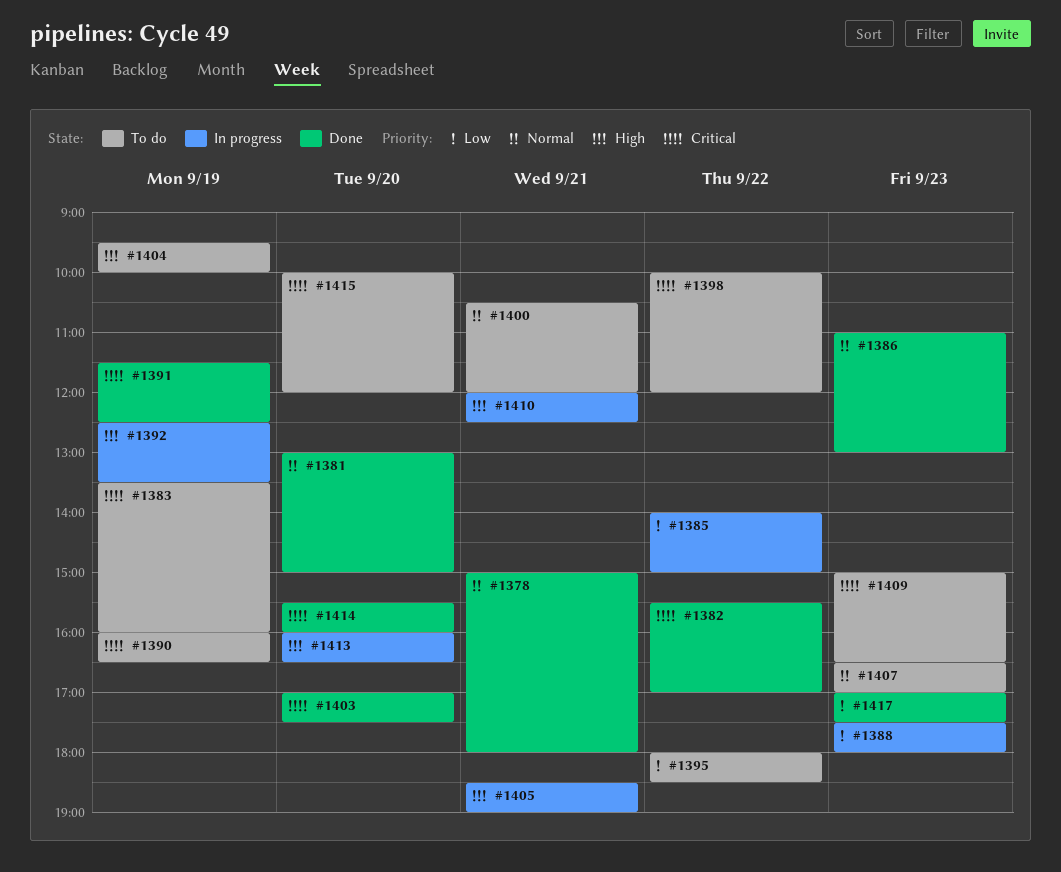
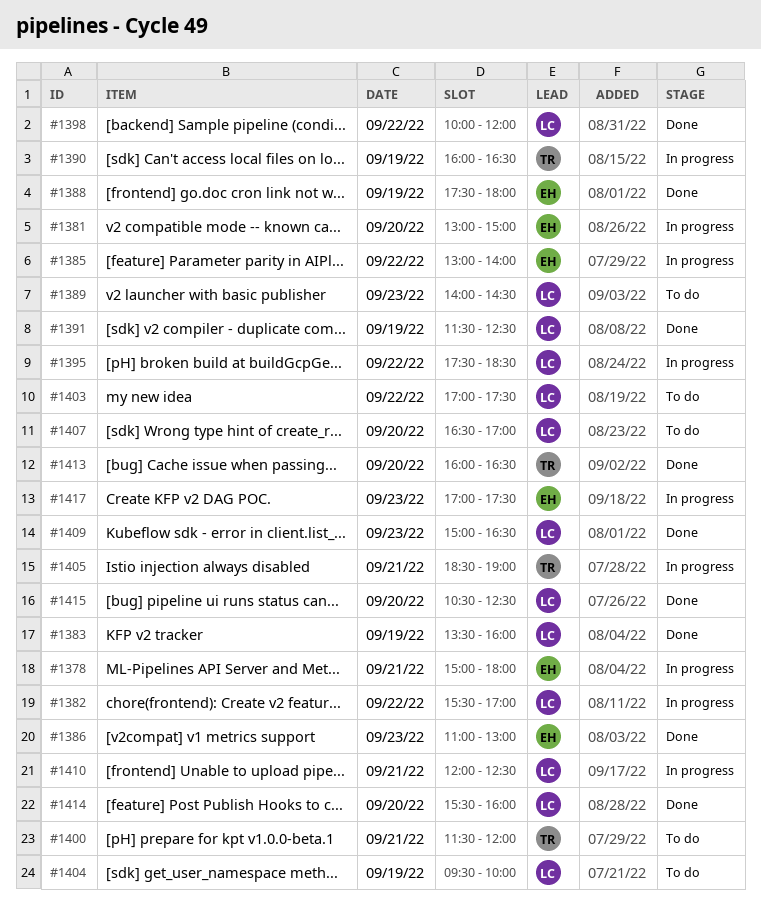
#1378, status: Done -> In progress
#1381, status: Done -> In progress
#1382, status: Done -> In progress
#1383, status: To do -> Done
#1385, begins: 14:00 -> 13:00
#1385, ends: 15:00 -> 14:00
#1388, status: In progress -> Done
#1388, day: Sep 23 -> Sep 19
#1389: none -> present
#1390, status: To do -> In progress
#1392: present -> none
#1395, status: To do -> In progress
#1395, begins: 18:00 -> 17:30
#1398, status: To do -> Done
#1400, begins: 10:30 -> 11:30
#1403, status: Done -> To do
#1403, day: Sep 20 -> Sep 22
#1407, day: Sep 23 -> Sep 20
#1409, status: To do -> Done
#1413, status: In progress -> Done
#1415, status: To do -> Done
#1415, begins: 10:00 -> 10:30
#1415, ends: 12:00 -> 12:30
#1417, status: Done -> In progress

